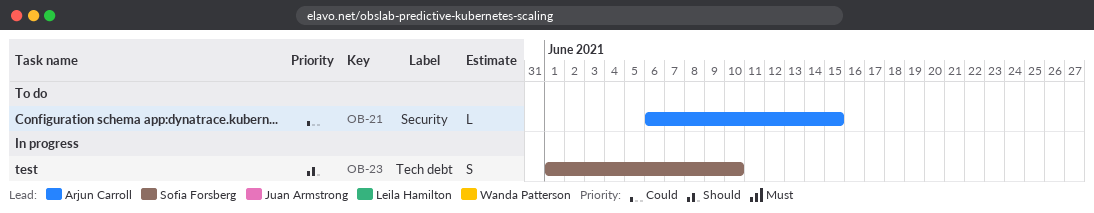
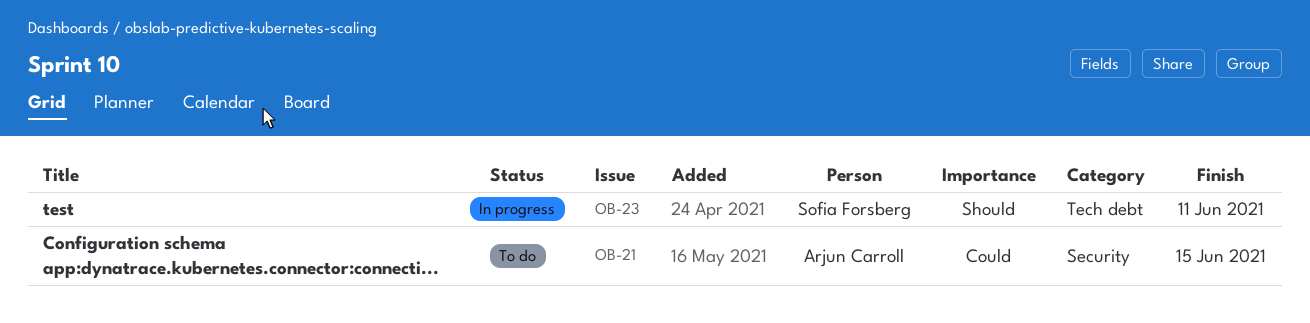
OB-23, due: Jun 10 -> Jun 11

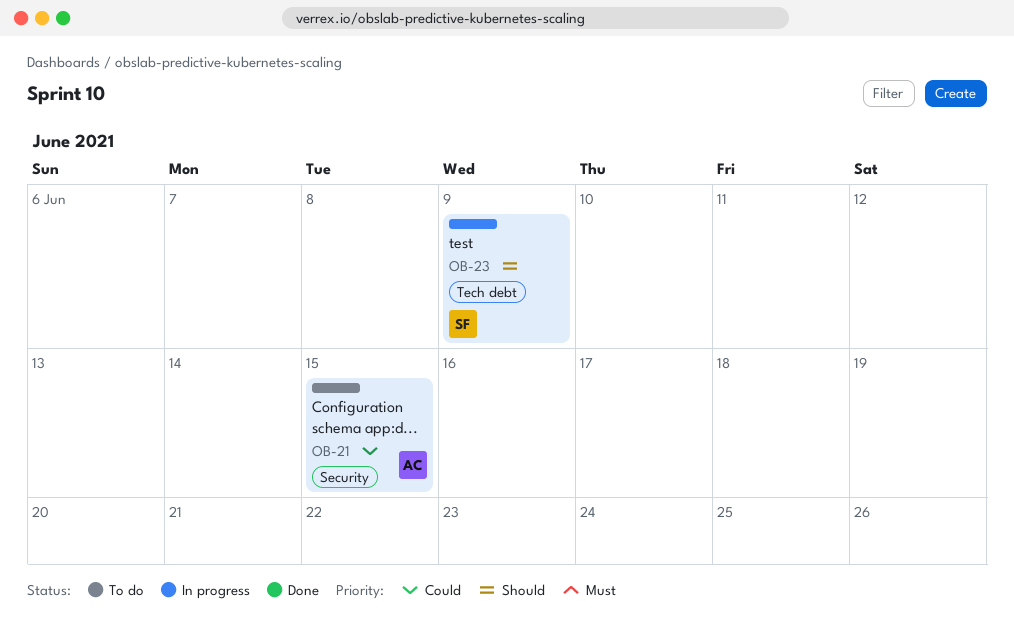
OB-23, due: Jun 11 -> Jun 9

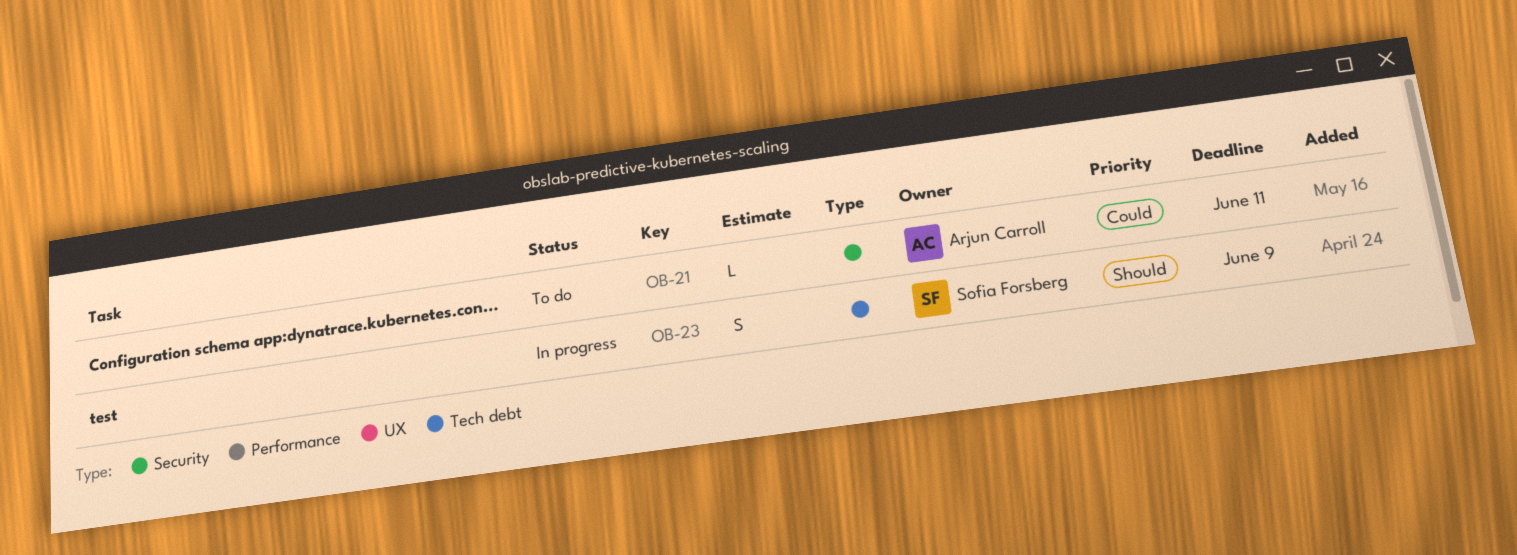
OB-21, due: Jun 15 -> Jun 11

